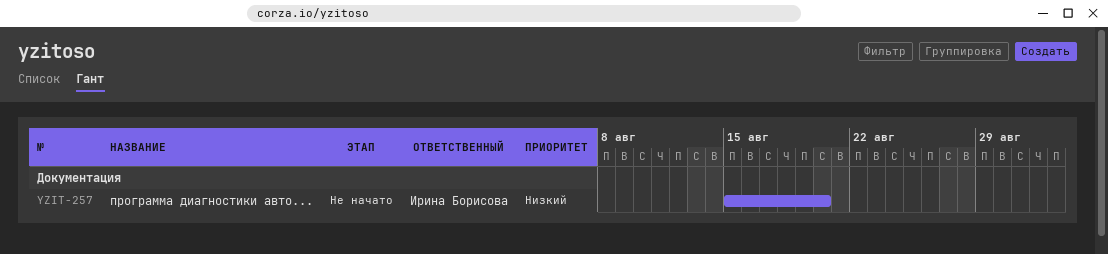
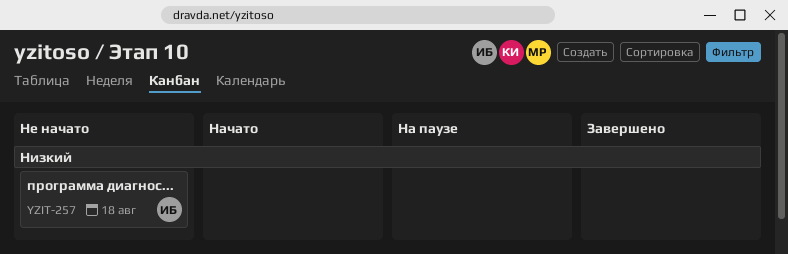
YZIT-257, due: Aug 20 -> Aug 18

